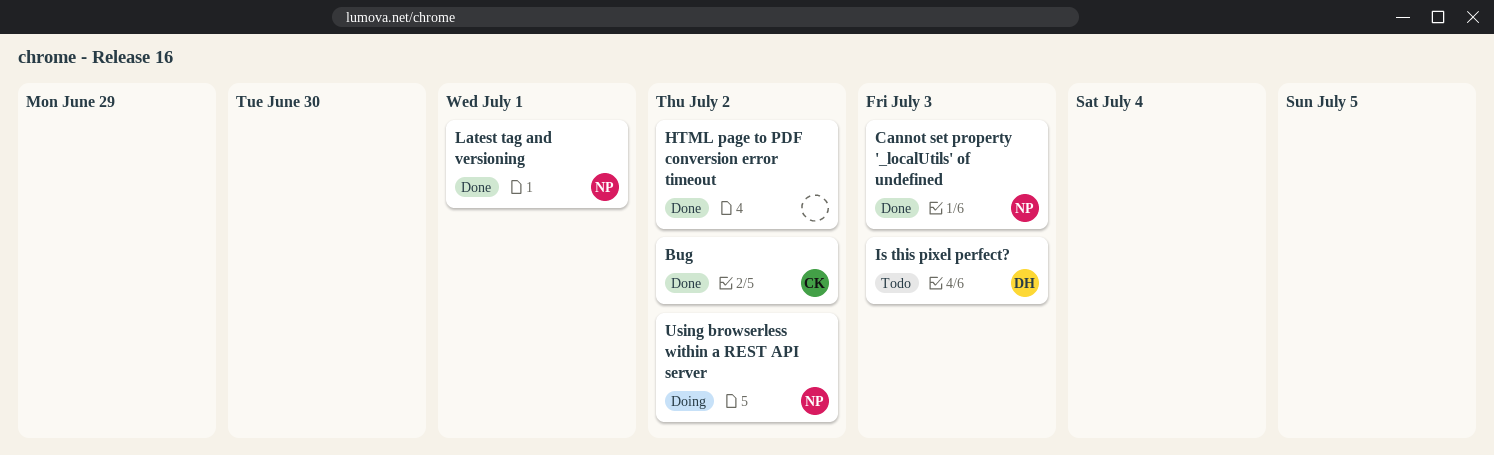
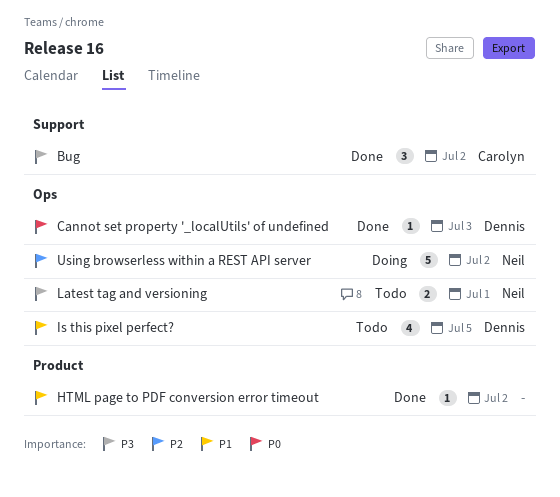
Cannot set property '_localUtils' of undefined, owner: Neil -> Dennis
Is this pixel perfect?, due: Jul 3 -> Jul 5
Latest tag and versioning, status: Done -> Todo

